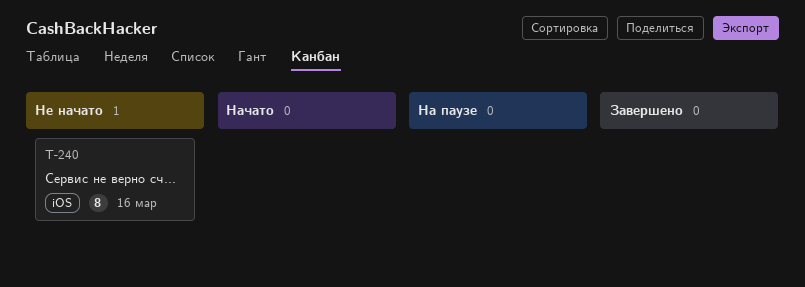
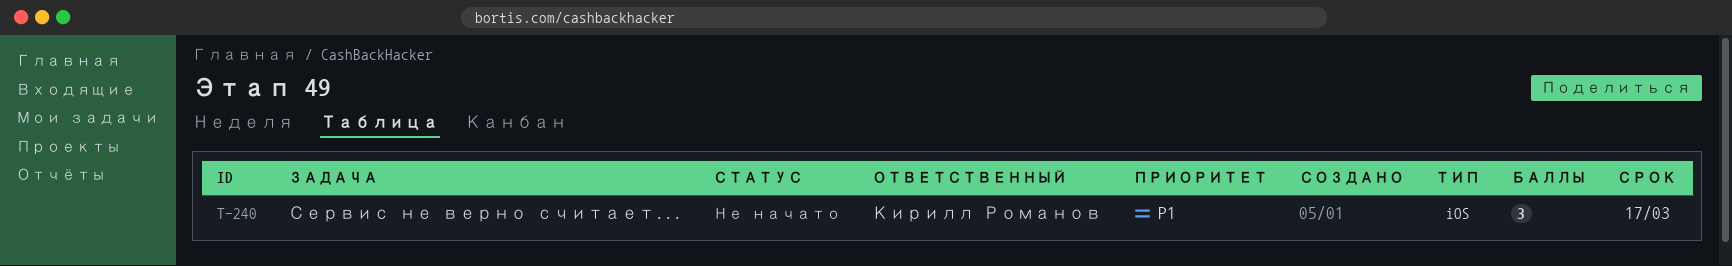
T-240, estimate: 8 -> 3
T-240, due: Mar 16 -> Mar 17

